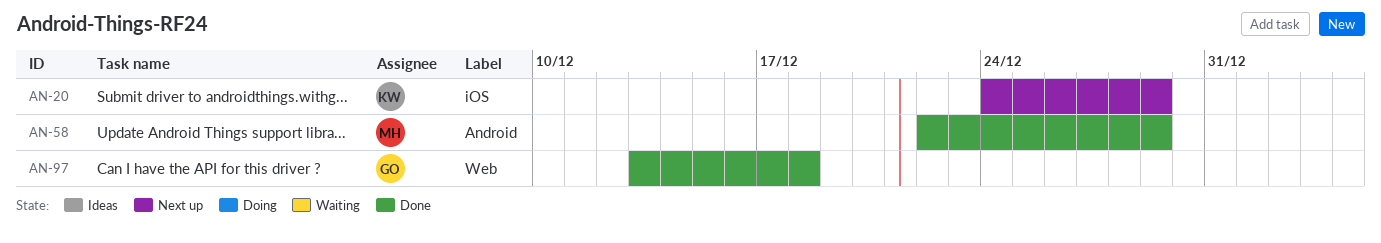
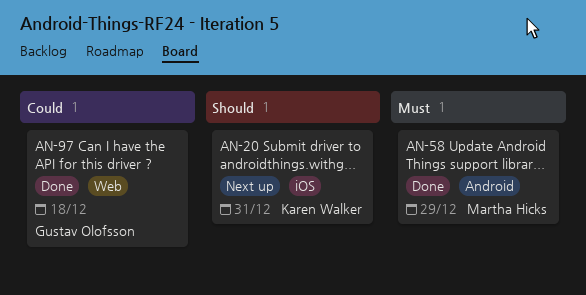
AN-20, due: Dec 29 -> Dec 31

